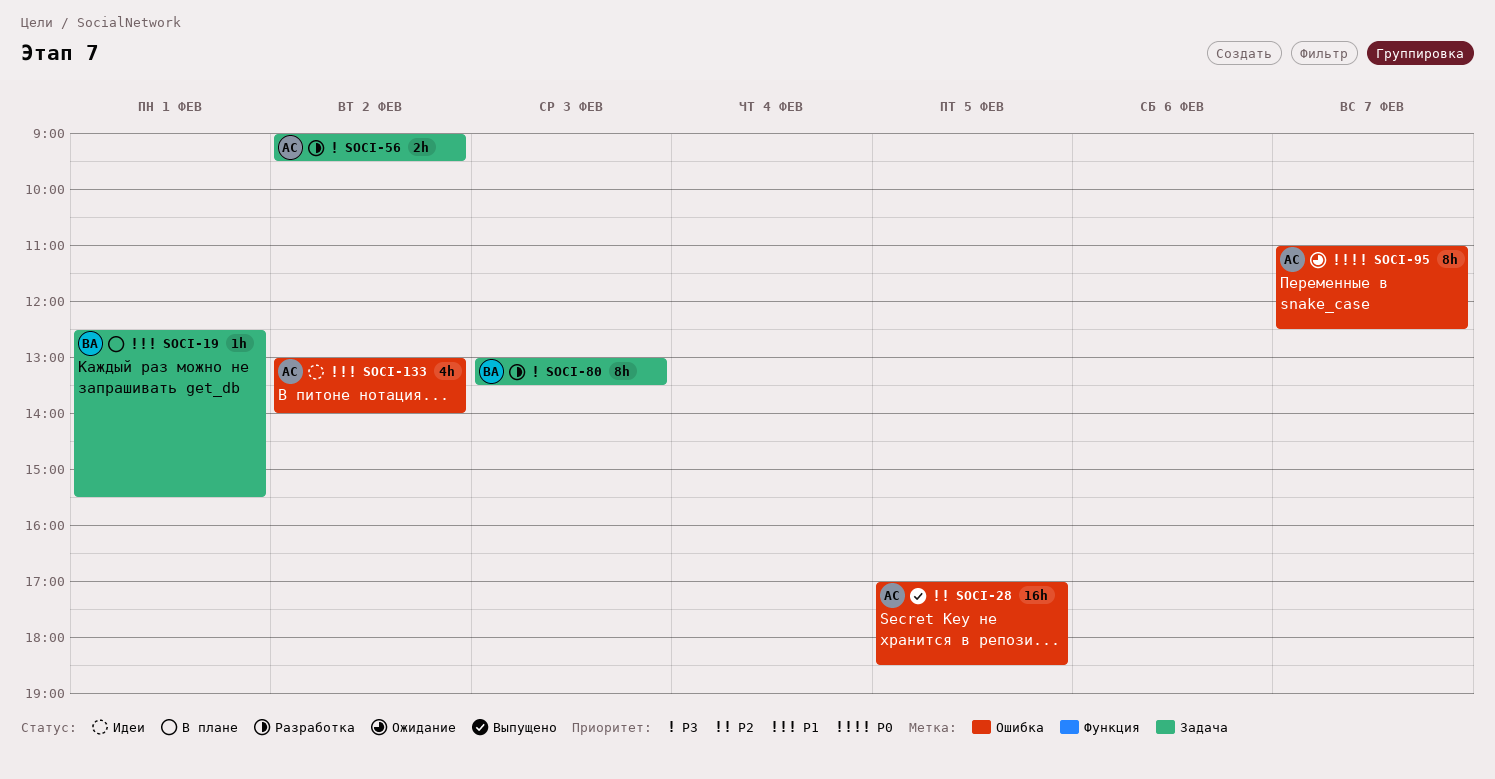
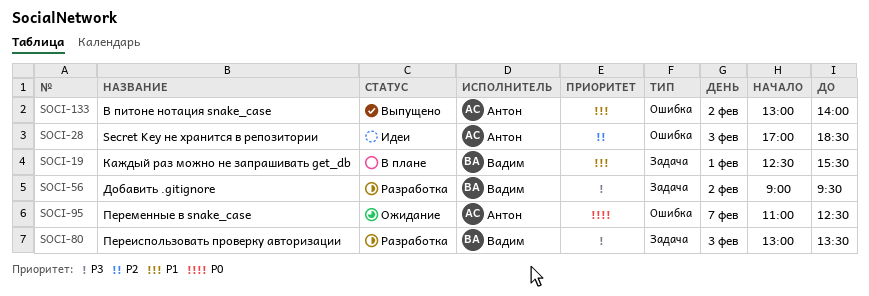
SOCI-28, status: Выпущено -> Идеи
SOCI-28, day: Feb 5 -> Feb 3
SOCI-56, owner: Антон -> Вадим
SOCI-133, status: Идеи -> Выпущено

